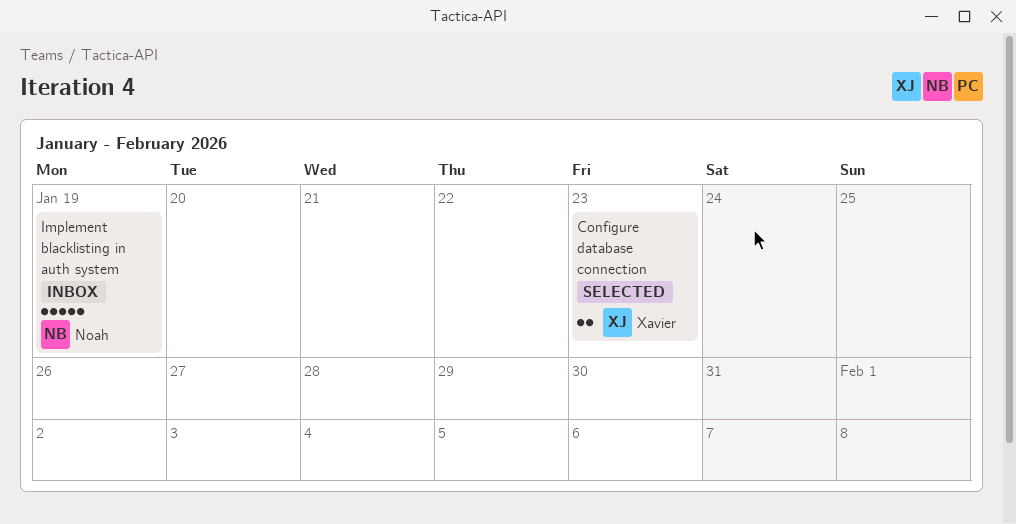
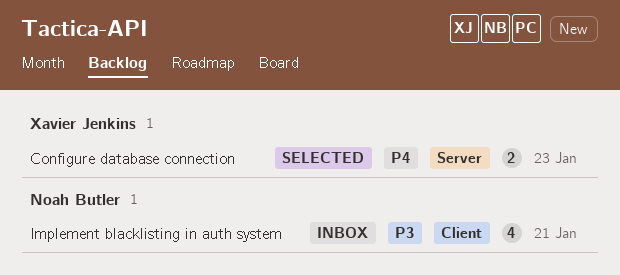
Implement blacklisting in auth system, estimate: 5 -> 4
Implement blacklisting in auth system, due: Jan 19 -> Jan 21

